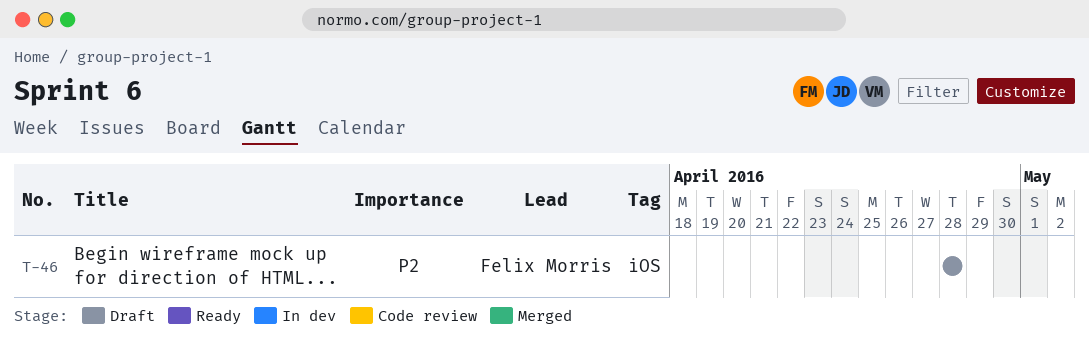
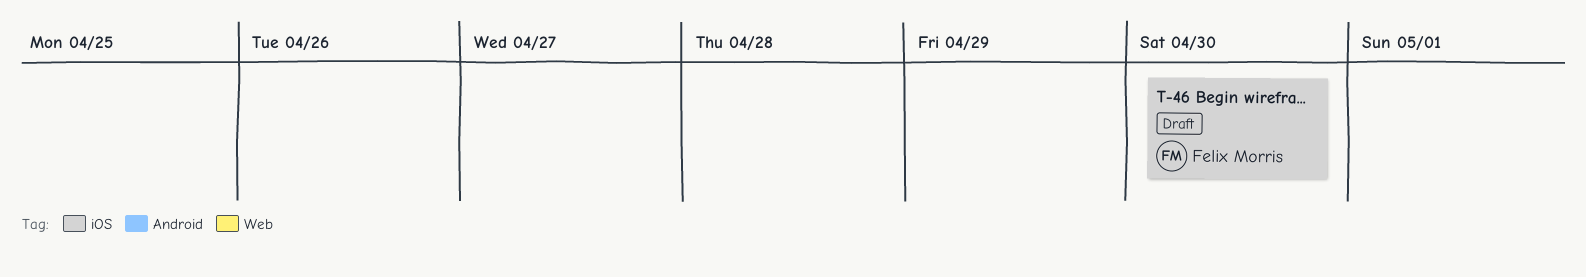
T-46, due: Apr 28 -> Apr 30

